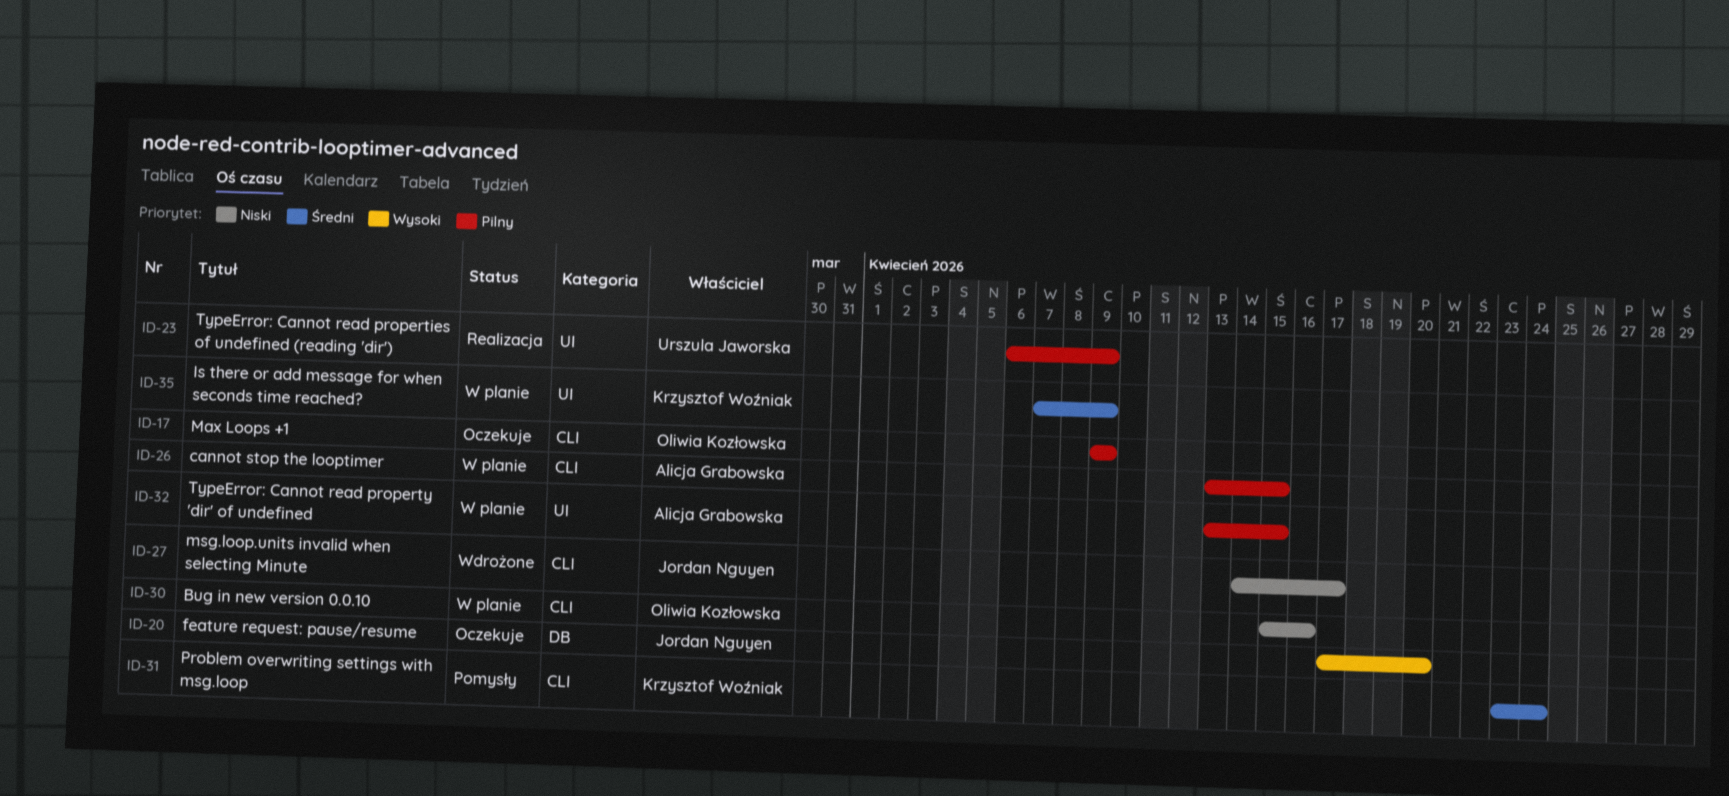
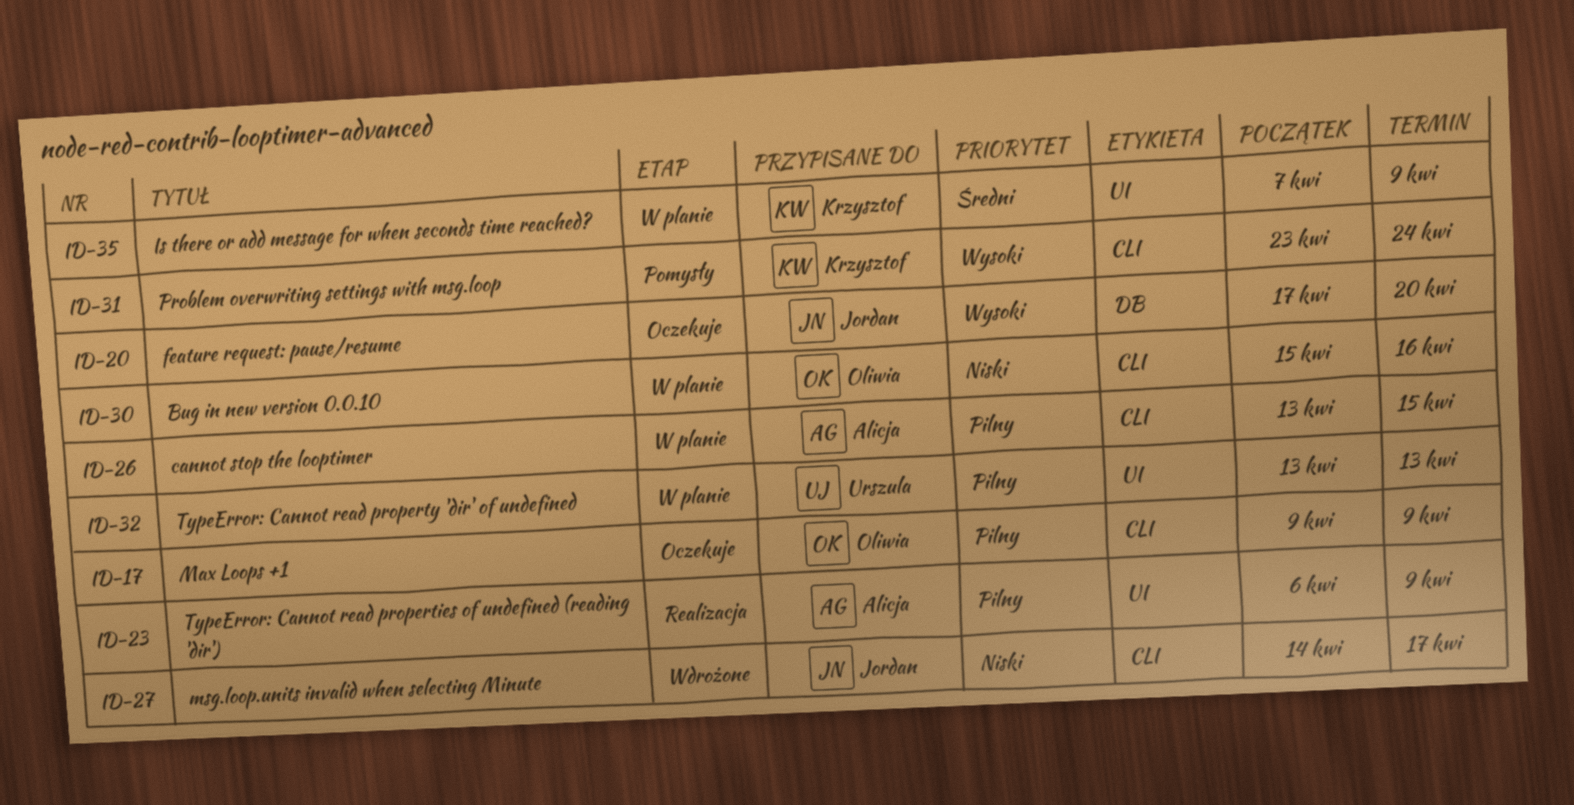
ID-23, owner: Urszula Jaworska -> Alicja Grabowska
ID-31, priority: Średni -> Wysoki
ID-32, owner: Alicja Grabowska -> Urszula Jaworska
ID-32, due: Apr 15 -> Apr 13

